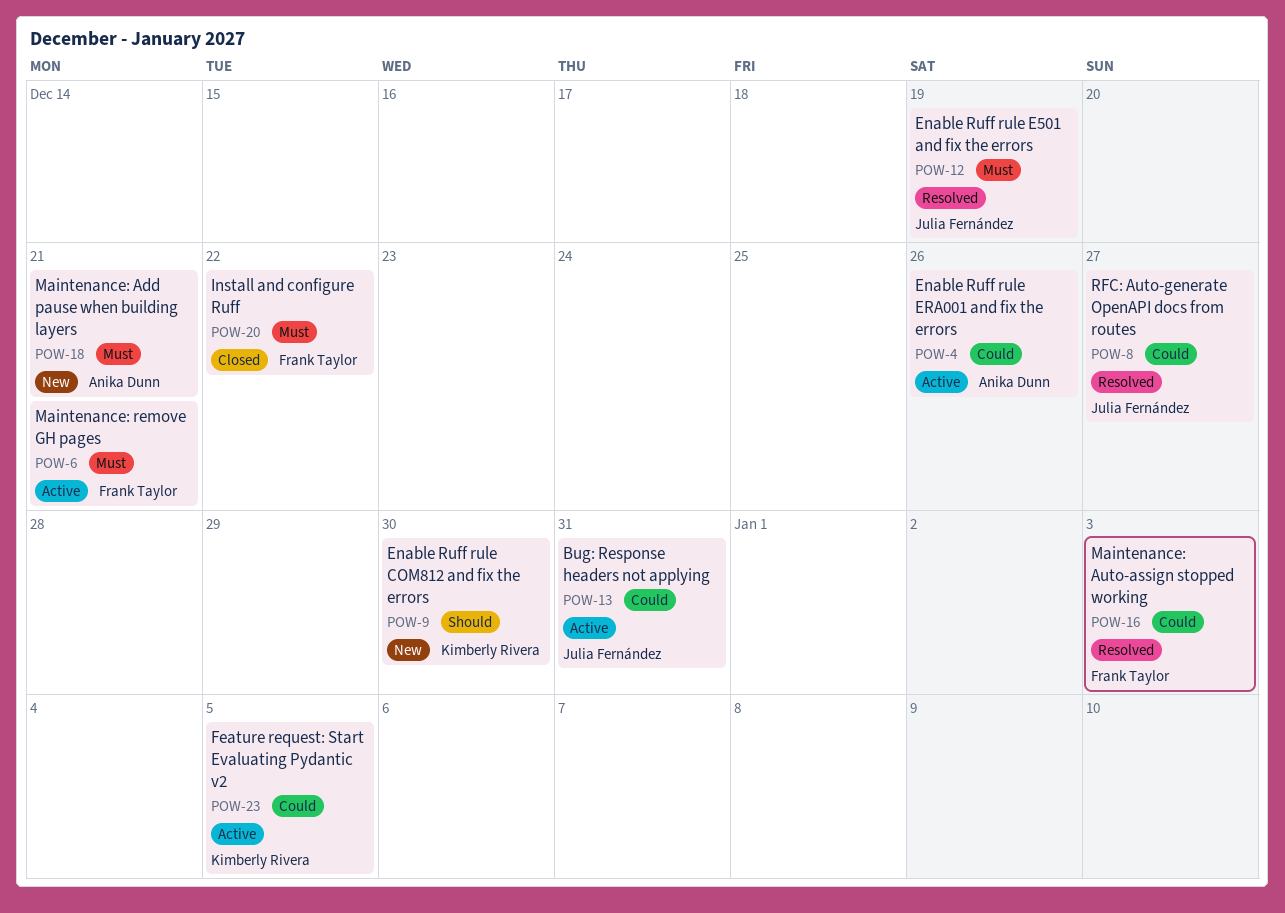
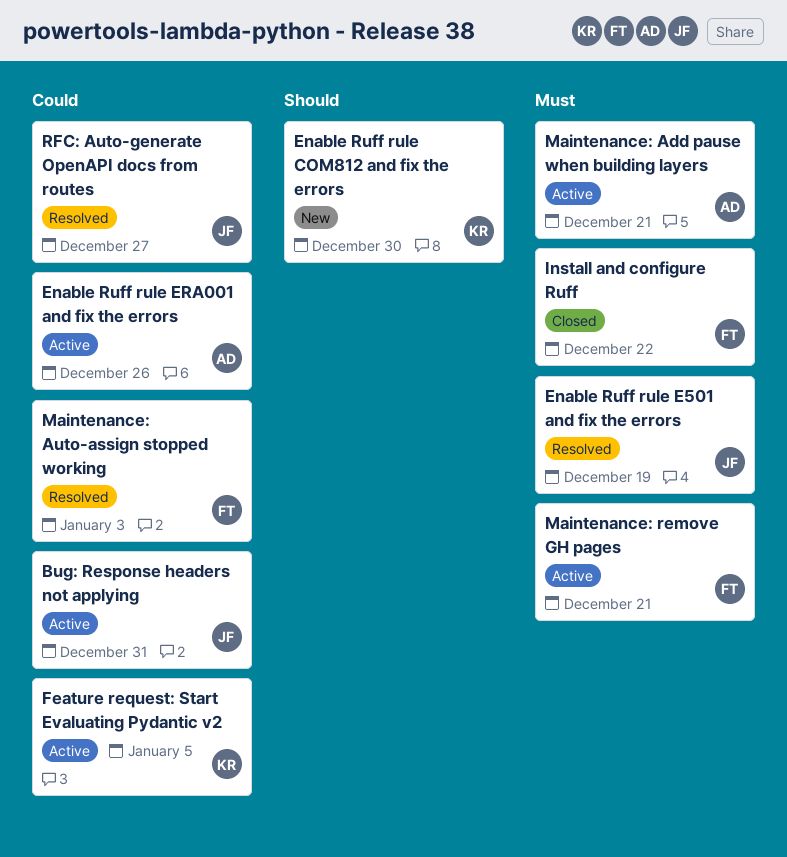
Maintenance: Add pause when building layers, status: New -> Active

